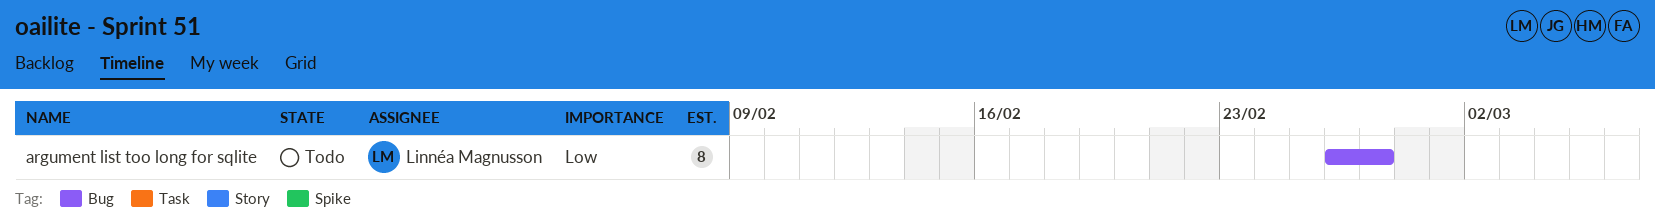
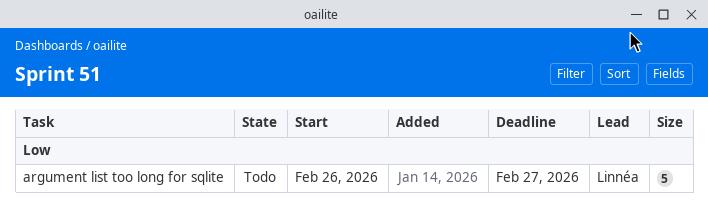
argument list too long for sqlite, estimate: 8 -> 5

